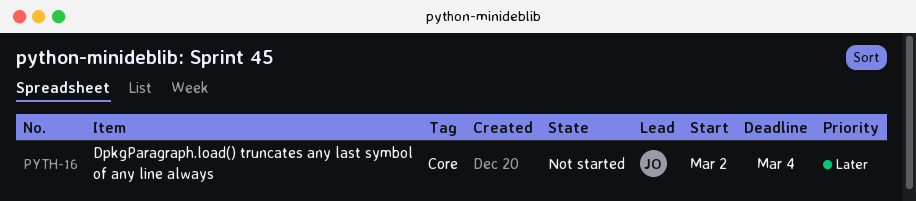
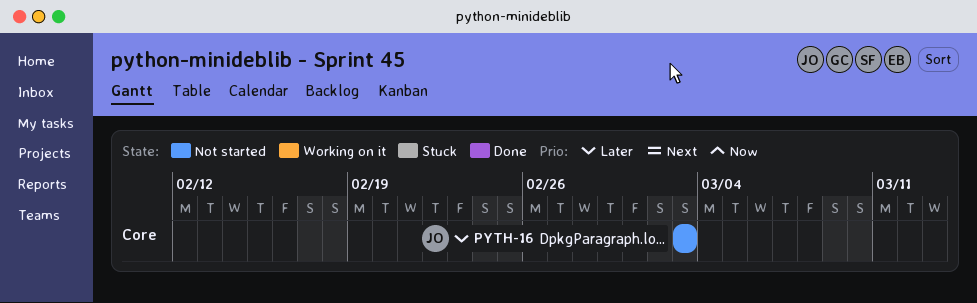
PYTH-16, start: Mar 2 -> Mar 3
PYTH-16, due: Mar 4 -> Mar 3

